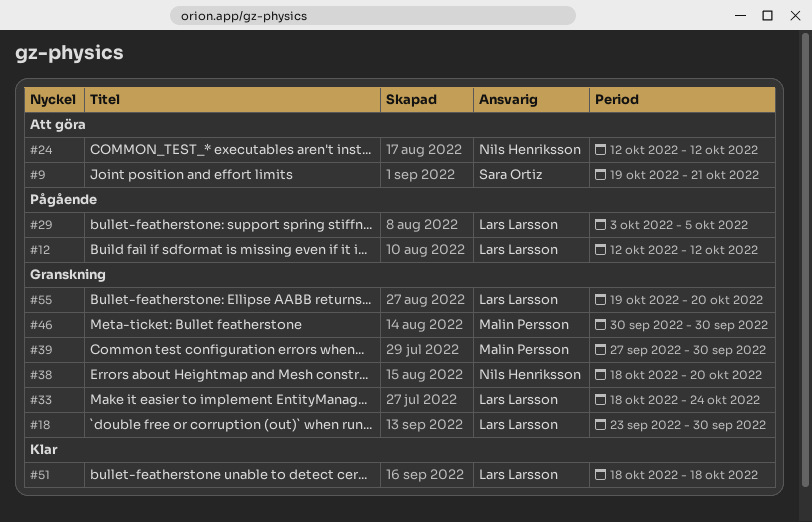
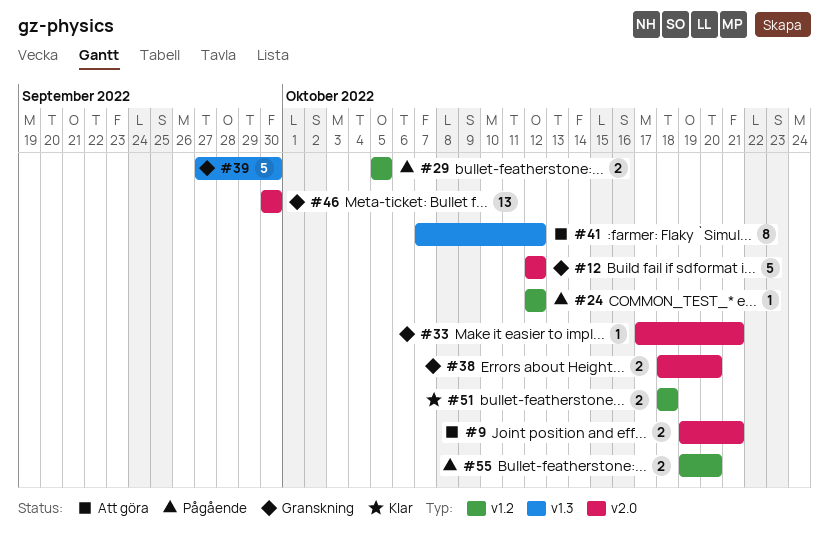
#12, status: Pågående -> Granskning
#18: present -> none
#24, status: Att göra -> Pågående
#29, start: Oct 3 -> Oct 5
#33, start: Oct 18 -> Oct 17
#33, due: Oct 24 -> Oct 21
#41: none -> present
#55, status: Granskning -> Pågående

